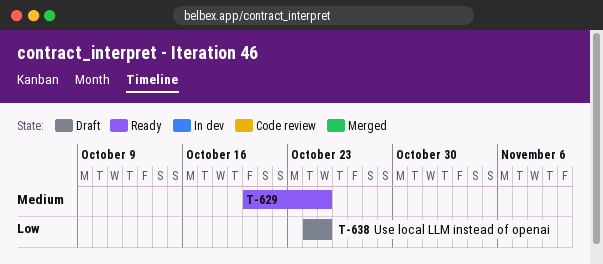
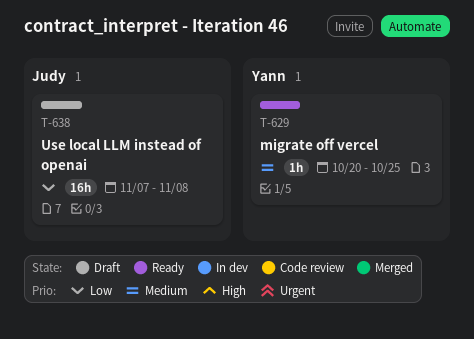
T-638, start: Oct 24 -> Nov 7
T-638, due: Oct 25 -> Nov 8

